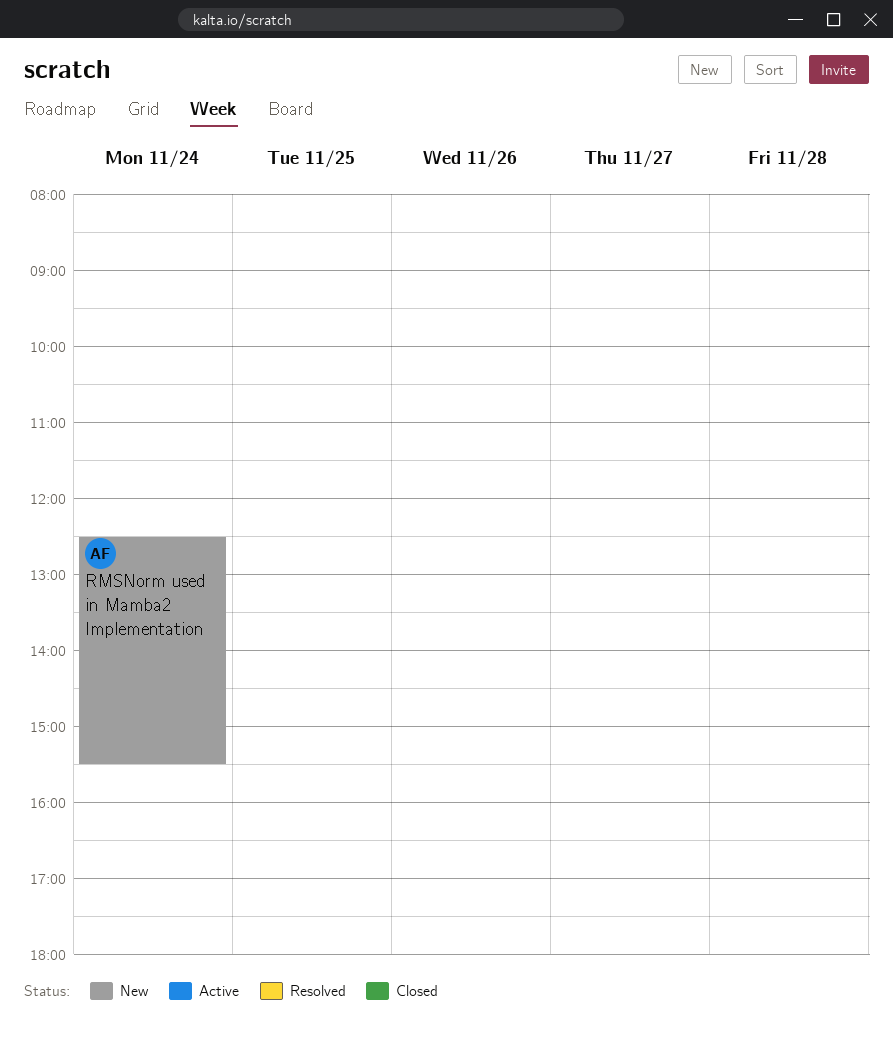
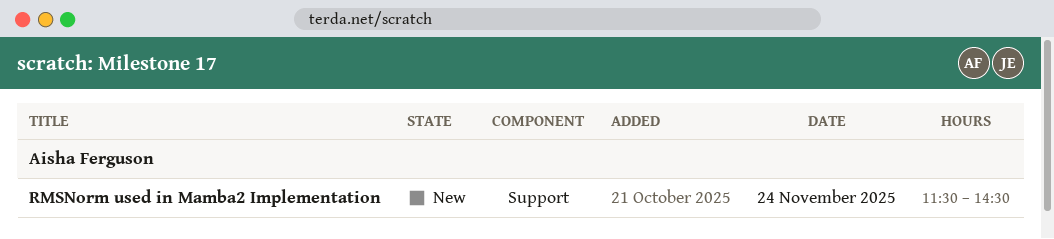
RMSNorm used in Mamba2 Implementation, begins: 12:30 -> 11:30
RMSNorm used in Mamba2 Implementation, ends: 15:30 -> 14:30

